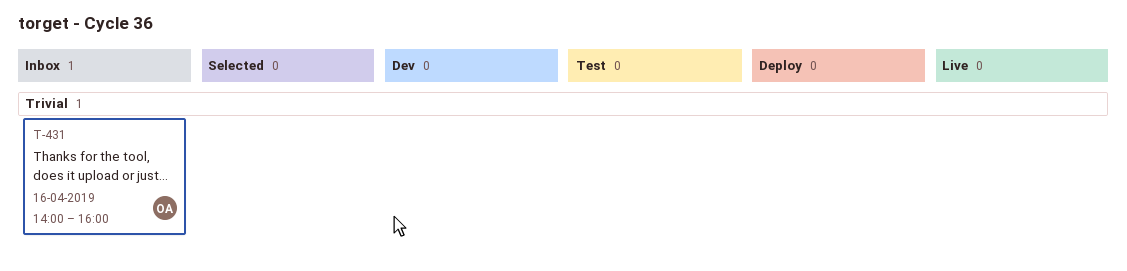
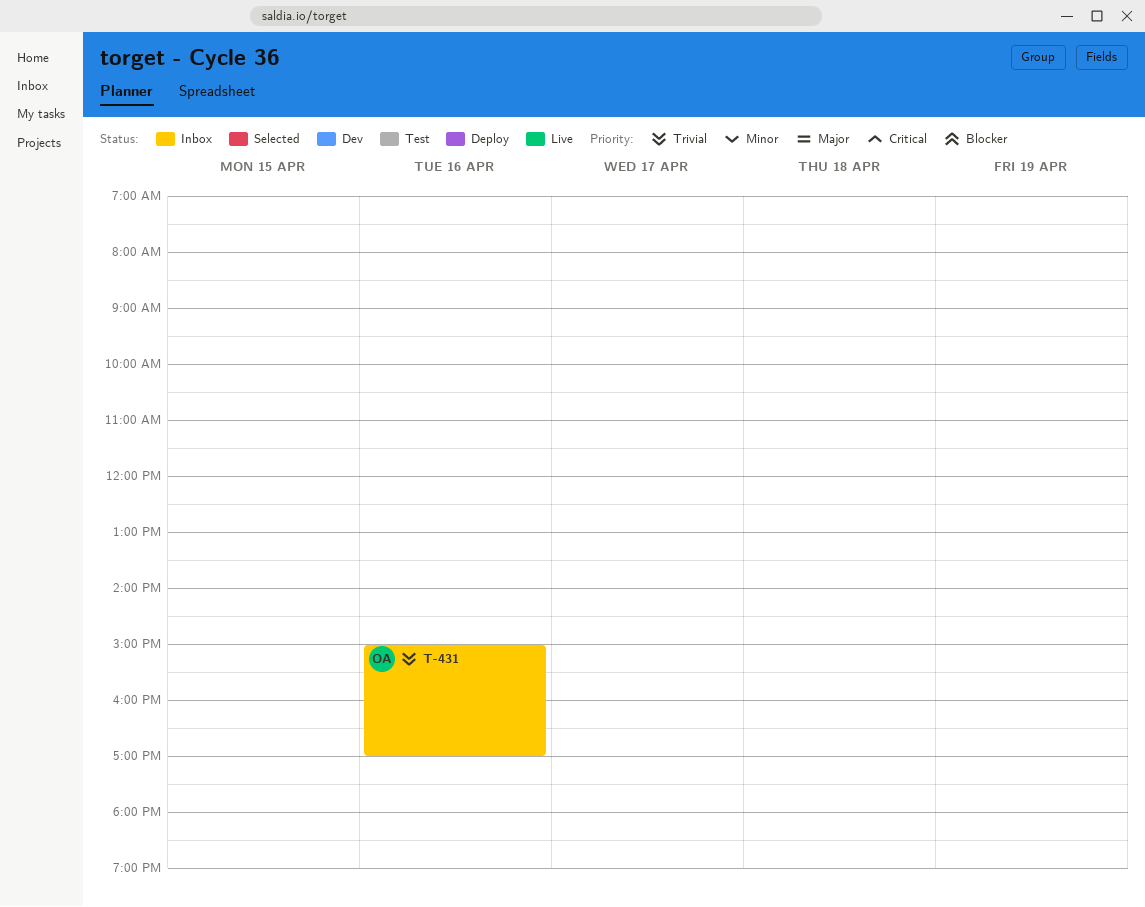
T-431, begins: 14:00 -> 15:00
T-431, ends: 16:00 -> 17:00

